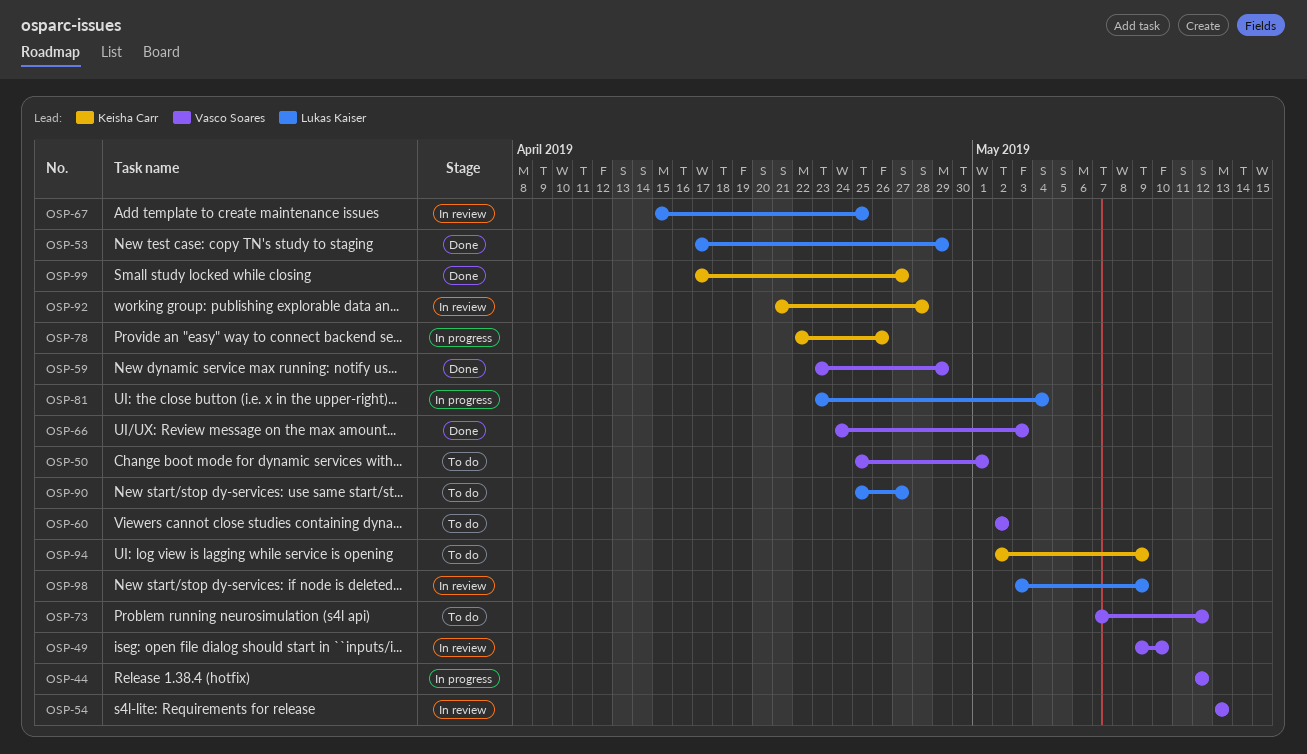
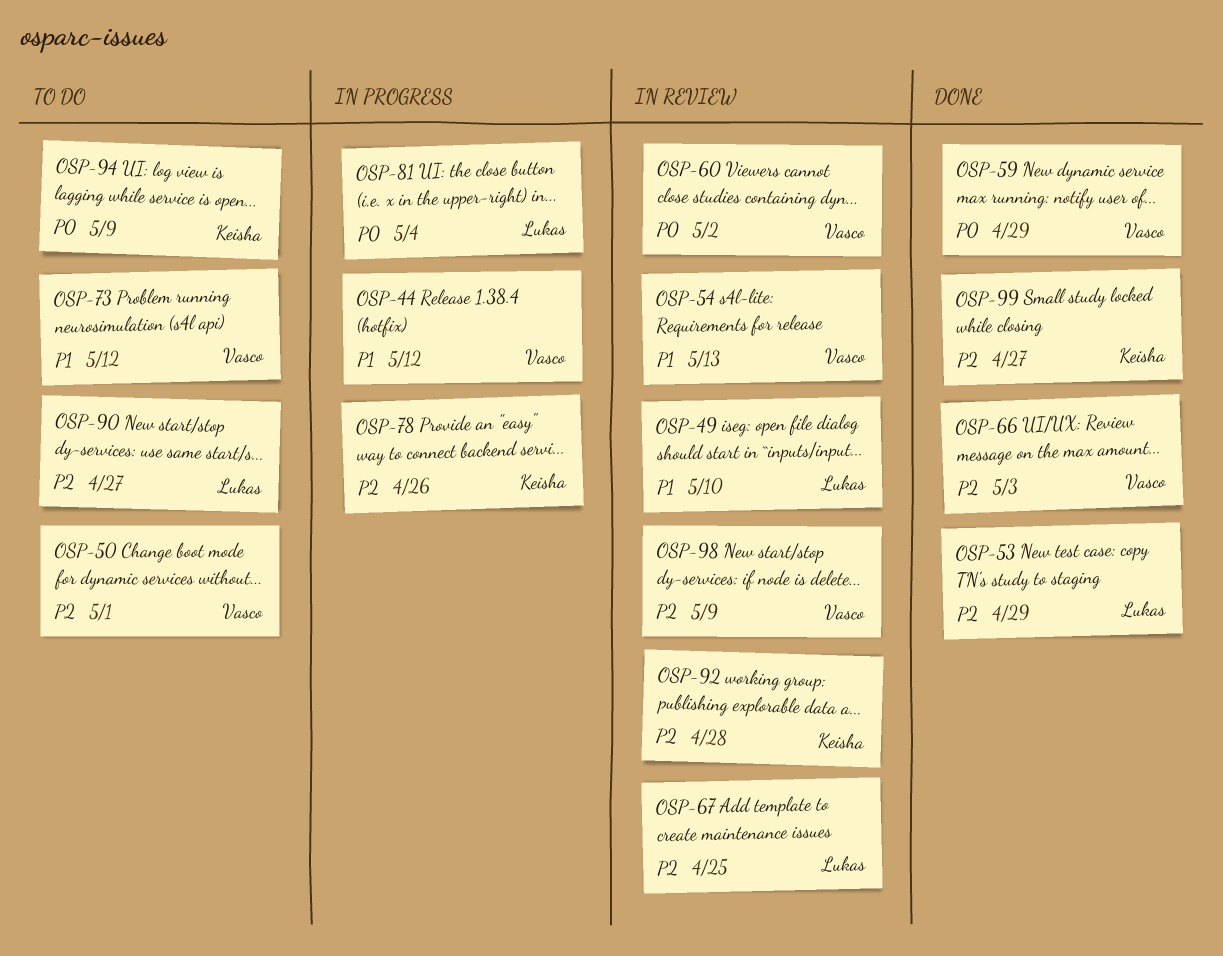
OSP-49, owner: Vasco Soares -> Lukas Kaiser
OSP-60, status: To do -> In review
OSP-98, owner: Lukas Kaiser -> Vasco Soares

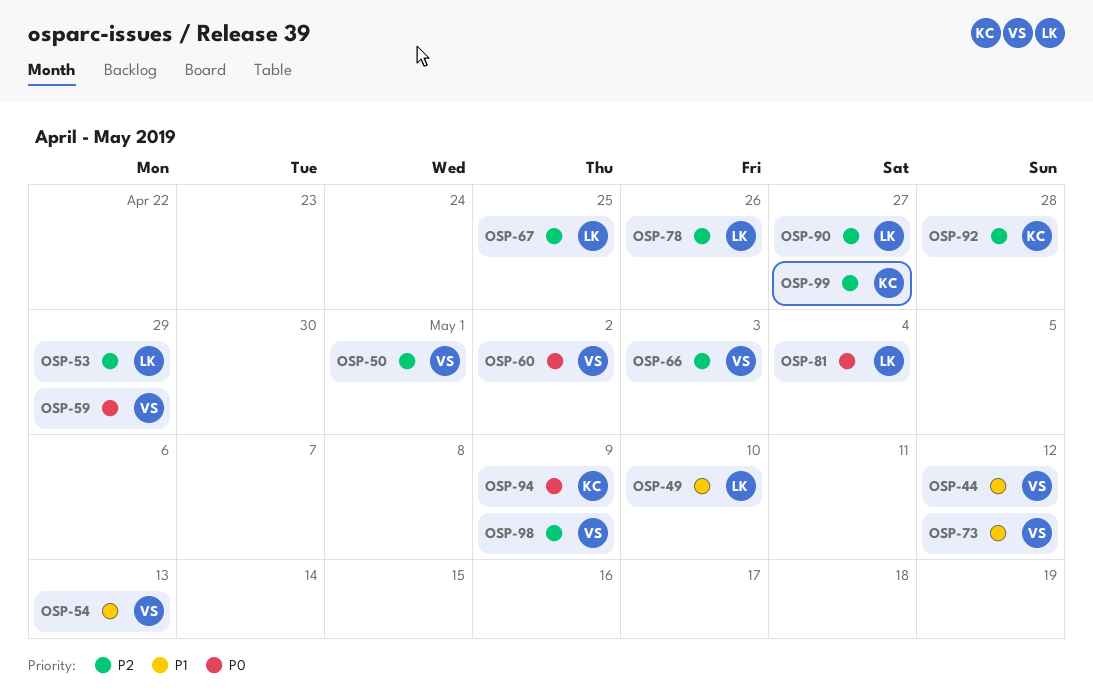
OSP-78, owner: Keisha -> Lukas

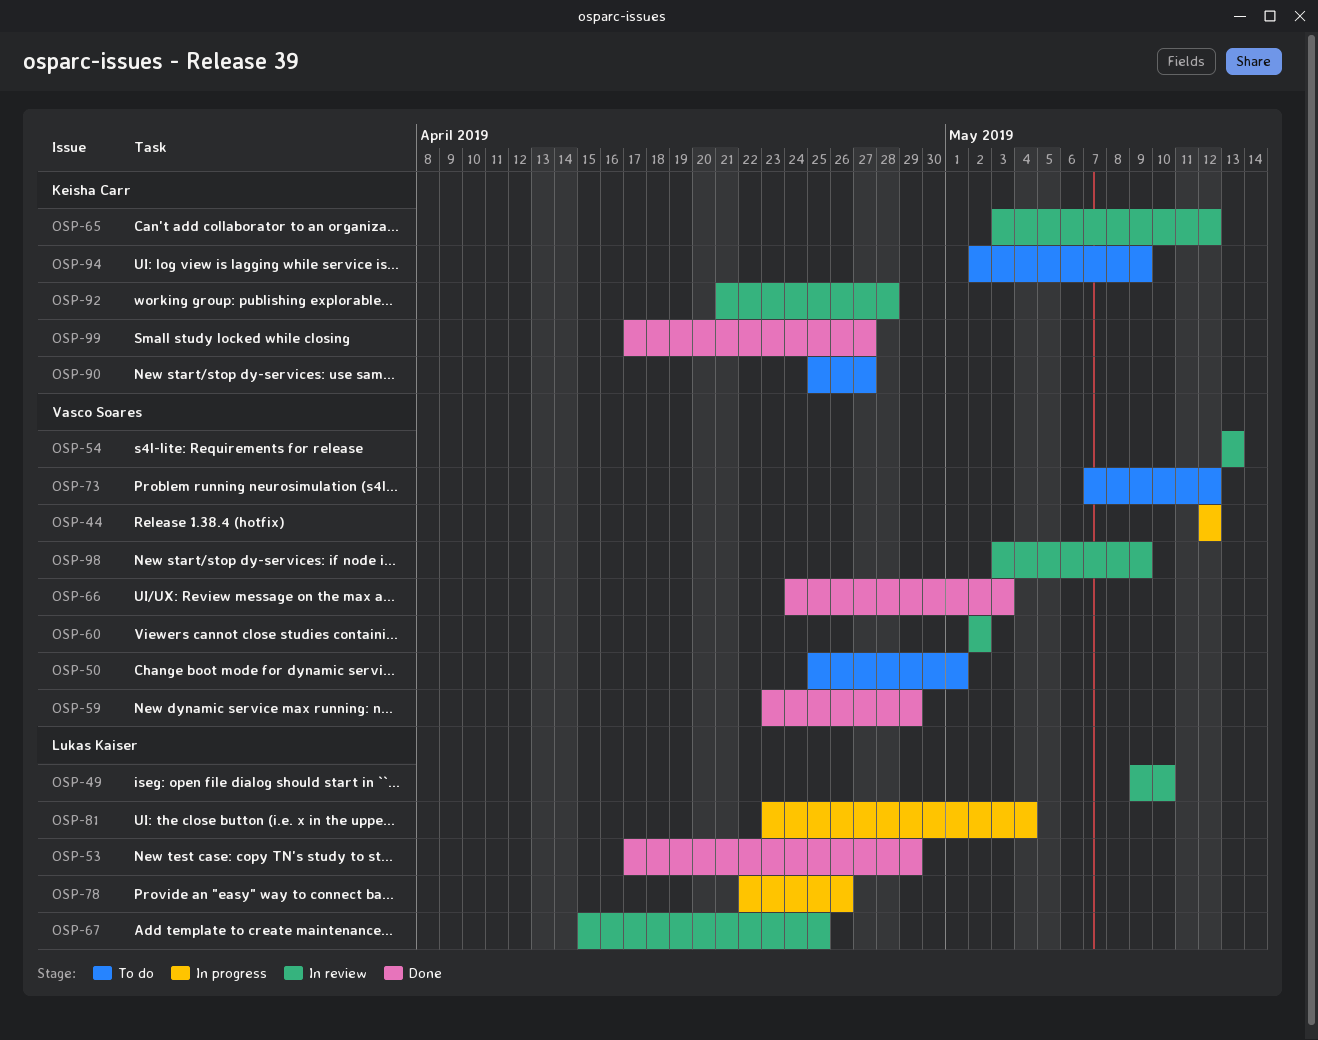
OSP-65: none -> present
OSP-90, owner: Lukas Kaiser -> Keisha Carr

